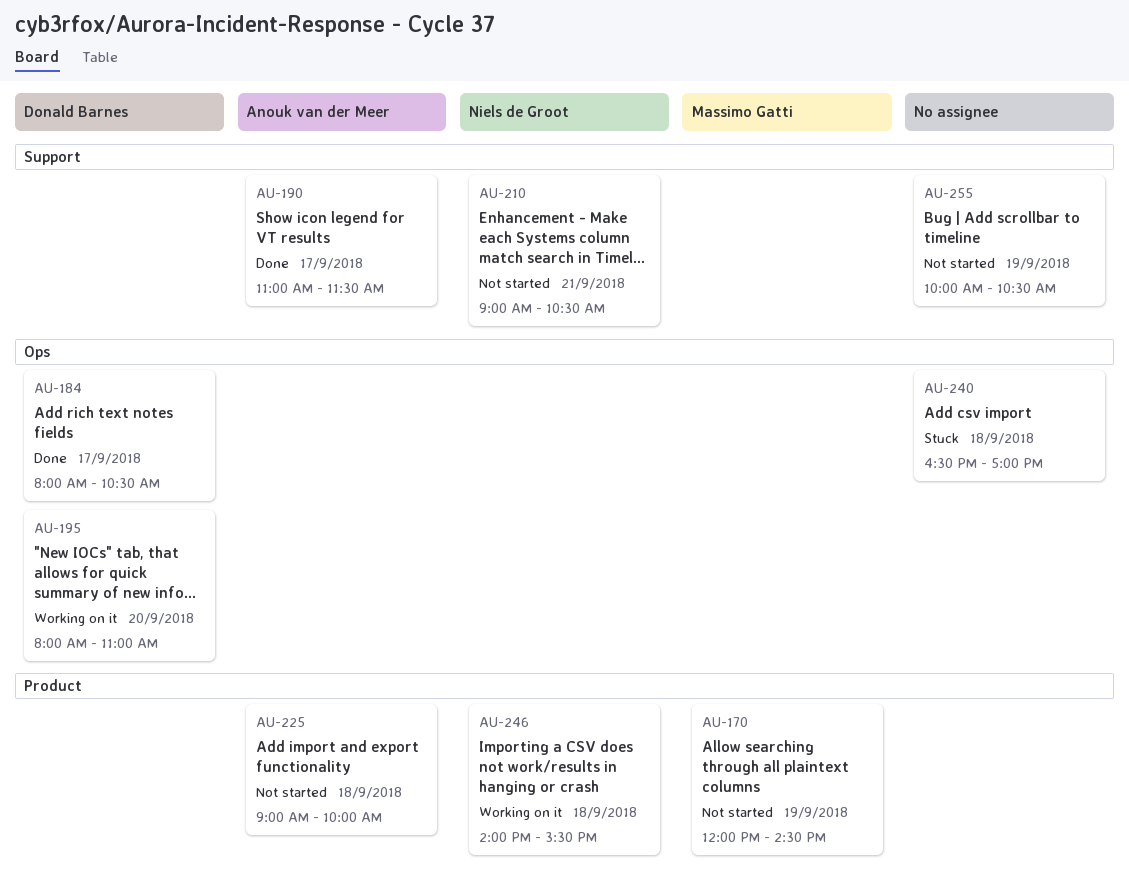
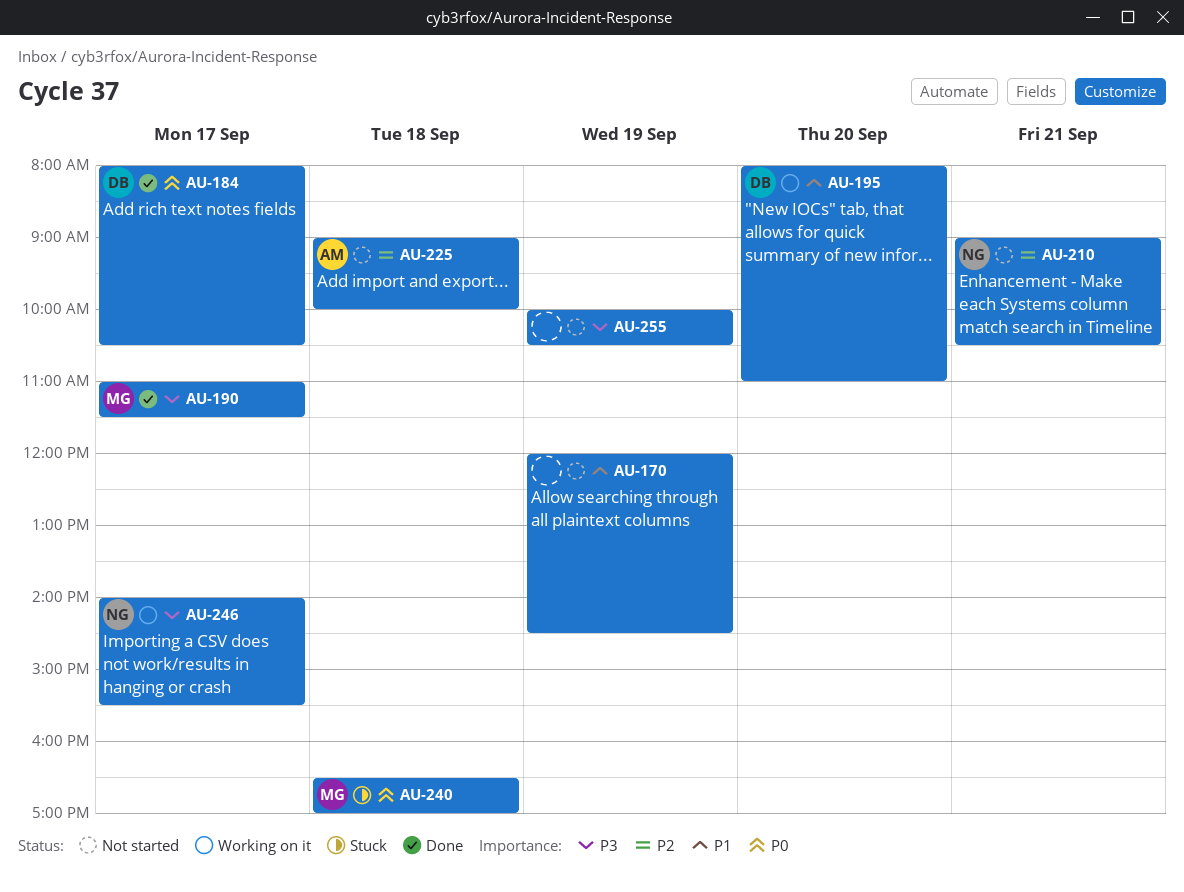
AU-170, owner: Massimo Gatti -> none
AU-190, owner: Anouk van der Meer -> Massimo Gatti
AU-240, owner: none -> Massimo Gatti
AU-246, day: Sep 18 -> Sep 17

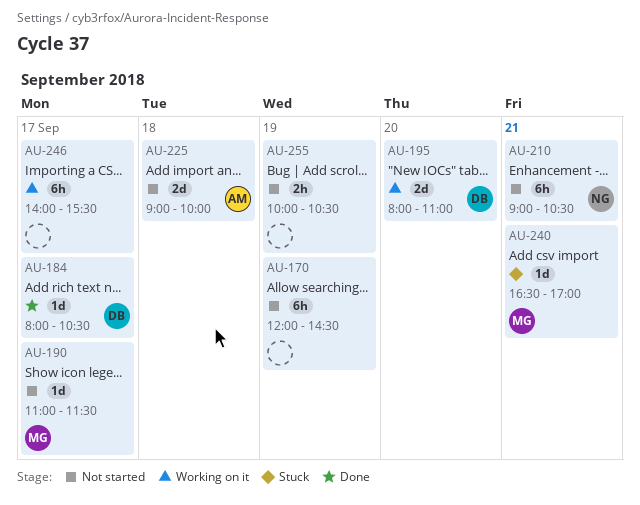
AU-190, status: Done -> Not started
AU-240, day: Sep 18 -> Sep 21
AU-246, owner: NG -> none

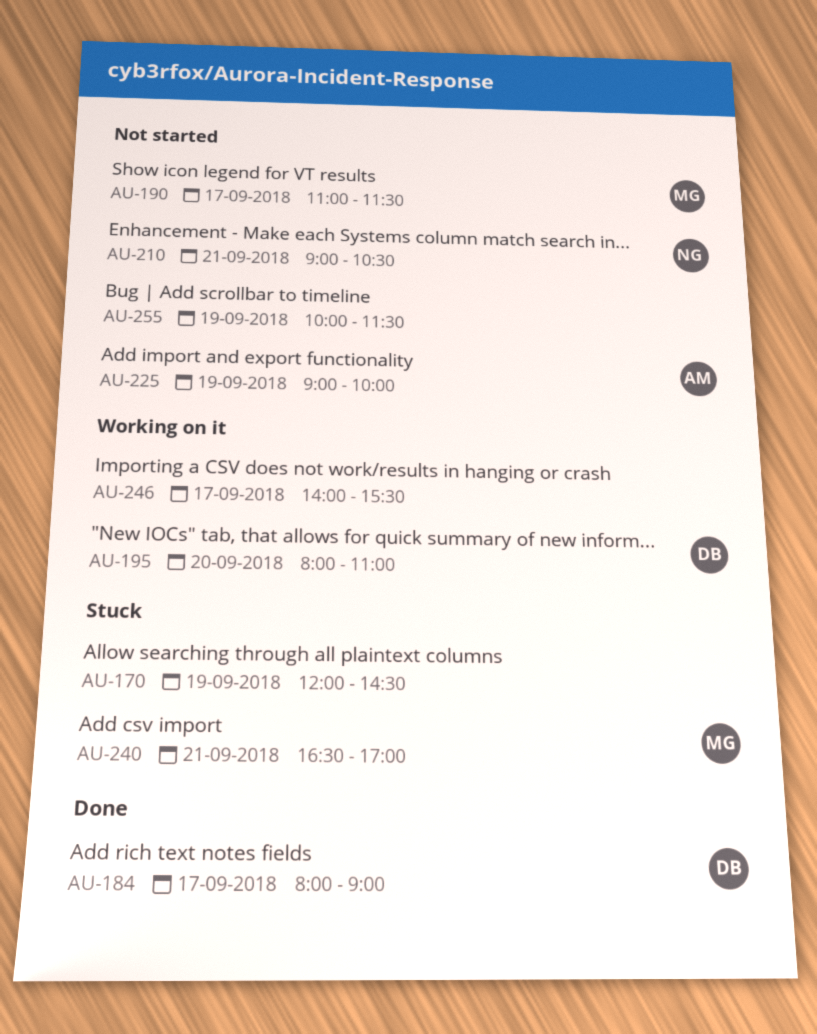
AU-170, status: Not started -> Stuck
AU-184, ends: 10:30 -> 09:00
AU-225, day: Sep 18 -> Sep 19
AU-255, ends: 10:30 -> 11:30

